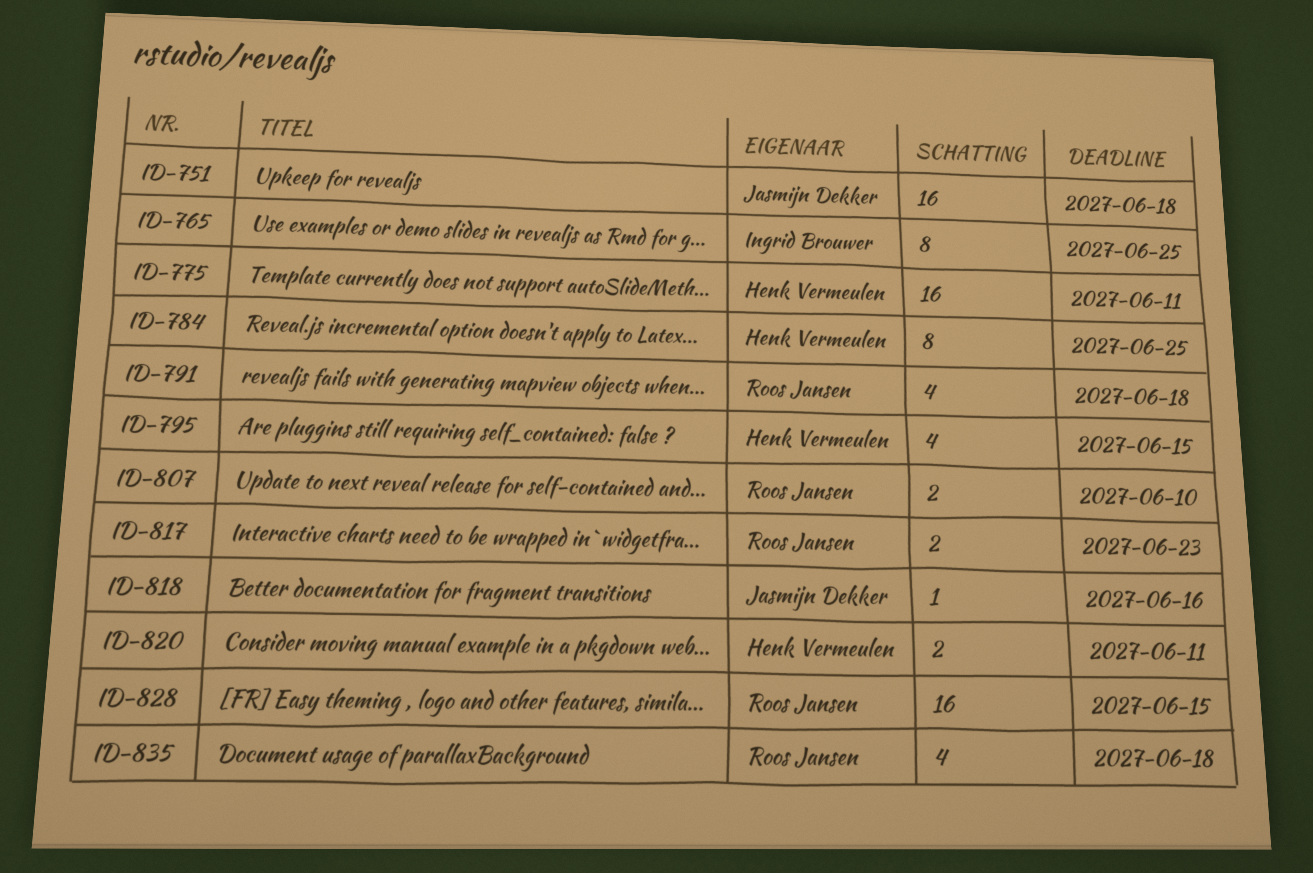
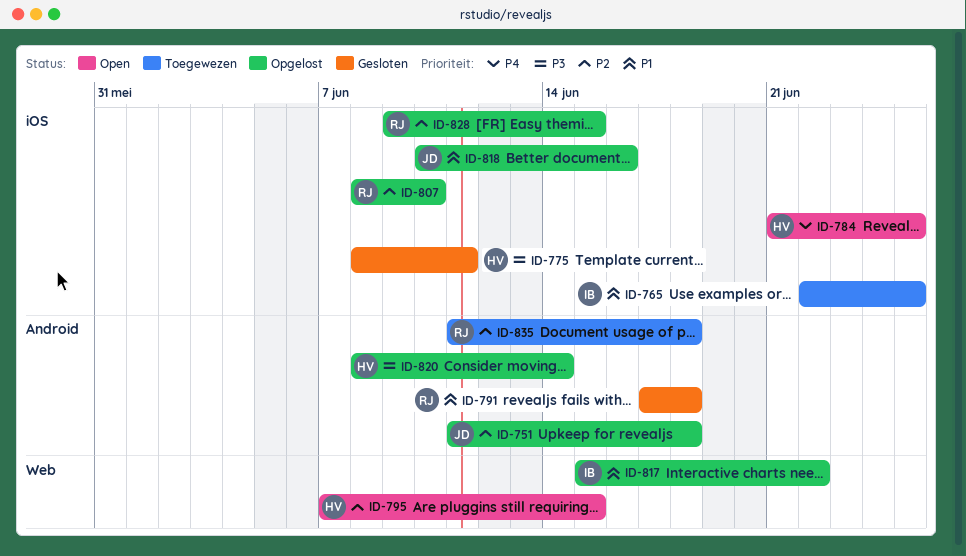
ID-817, owner: Roos Jansen -> Ingrid Brouwer
ID-817, due: Jun 23 -> Jun 22
ID-820, due: Jun 11 -> Jun 14

